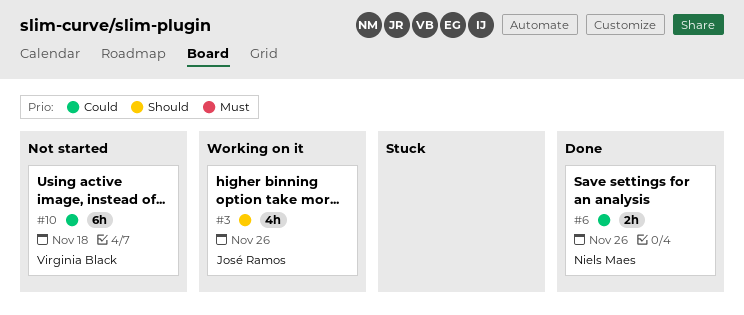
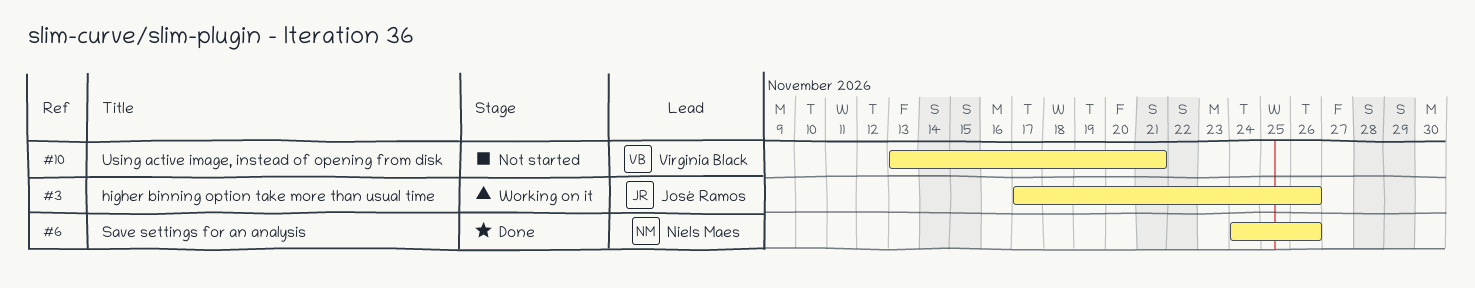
#10, due: Nov 18 -> Nov 21

